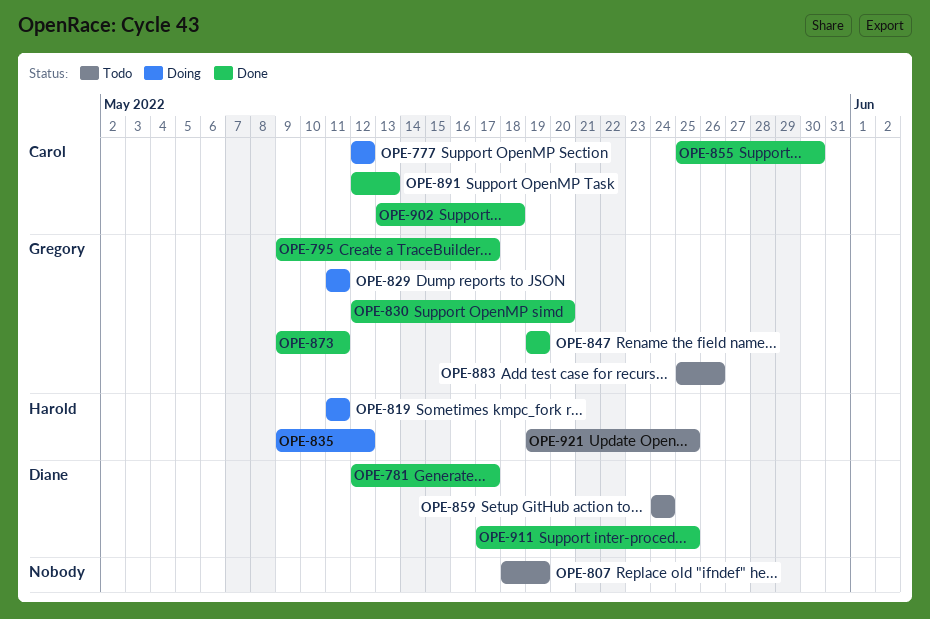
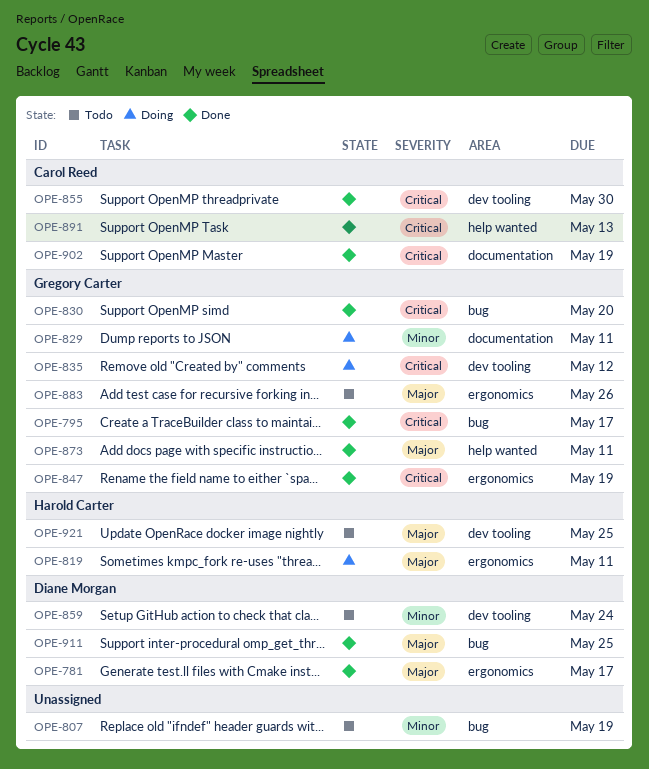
OPE-777: present -> none
OPE-835, owner: Harold Carter -> Gregory Carter
OPE-902, due: May 18 -> May 19

